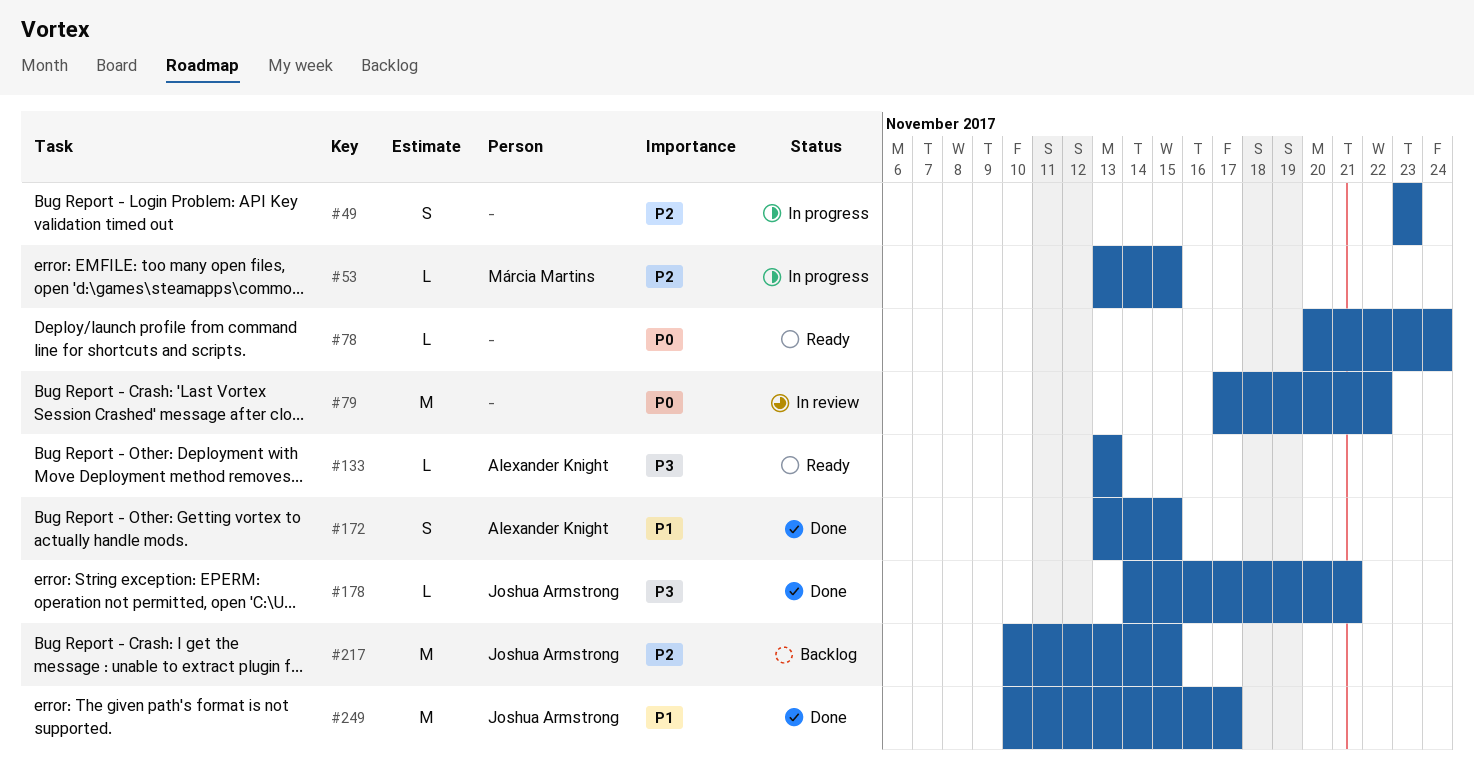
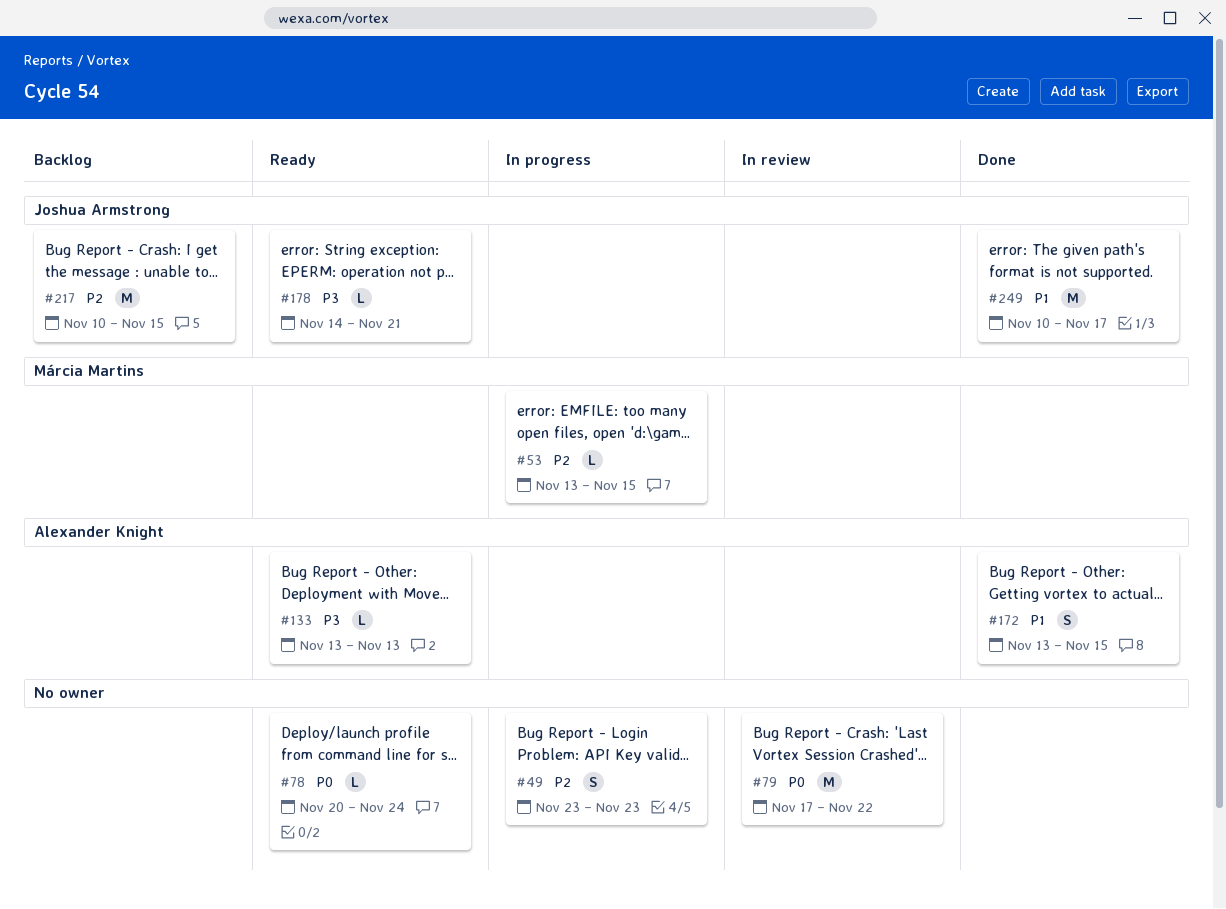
#178, status: Done -> Ready

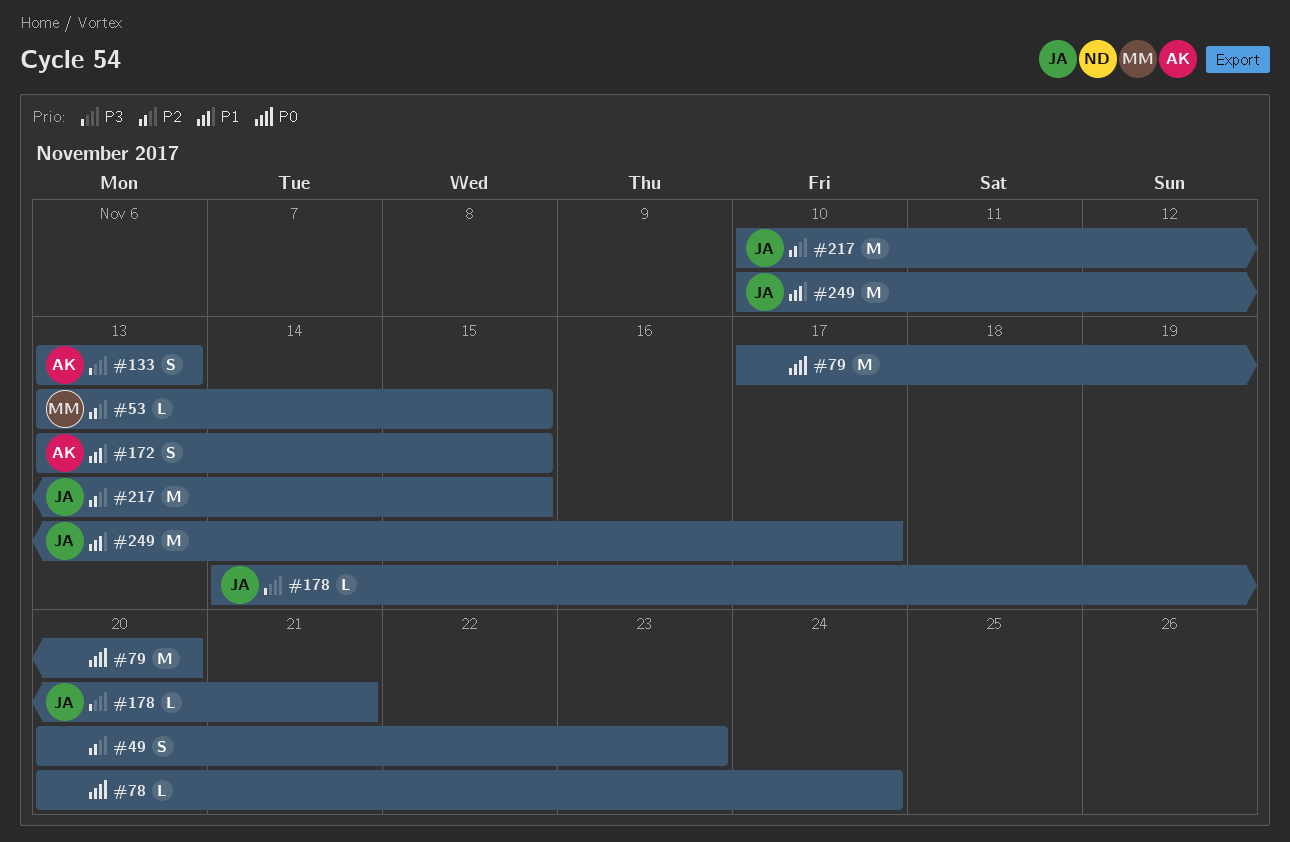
#49, start: Nov 23 -> Nov 20
#79, due: Nov 22 -> Nov 20
#133, estimate: L -> S

